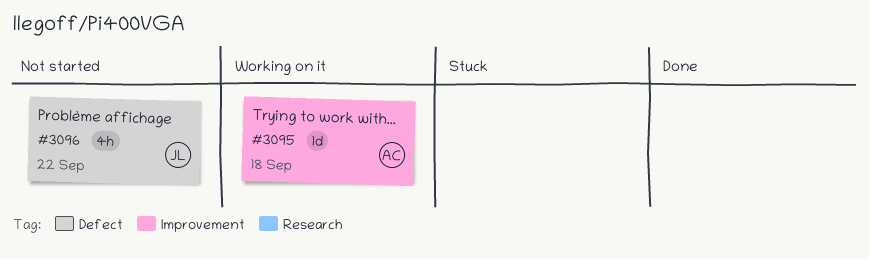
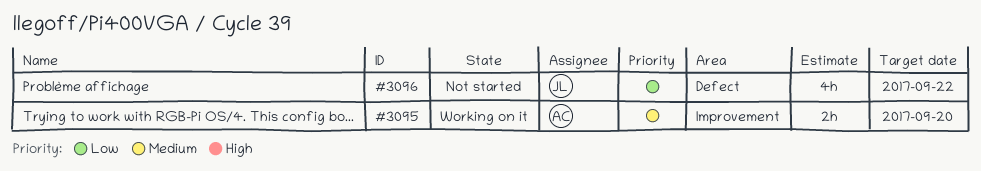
#3095, estimate: 1d -> 2h
#3095, due: Sep 18 -> Sep 20

